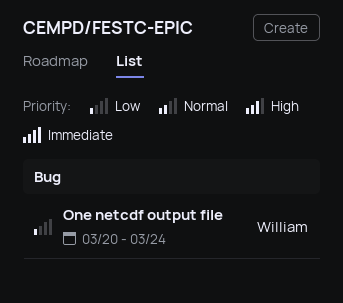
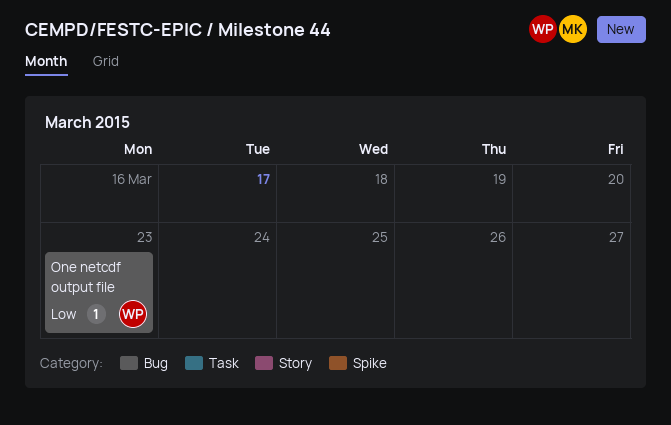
One netcdf output file, due: Mar 24 -> Mar 23

